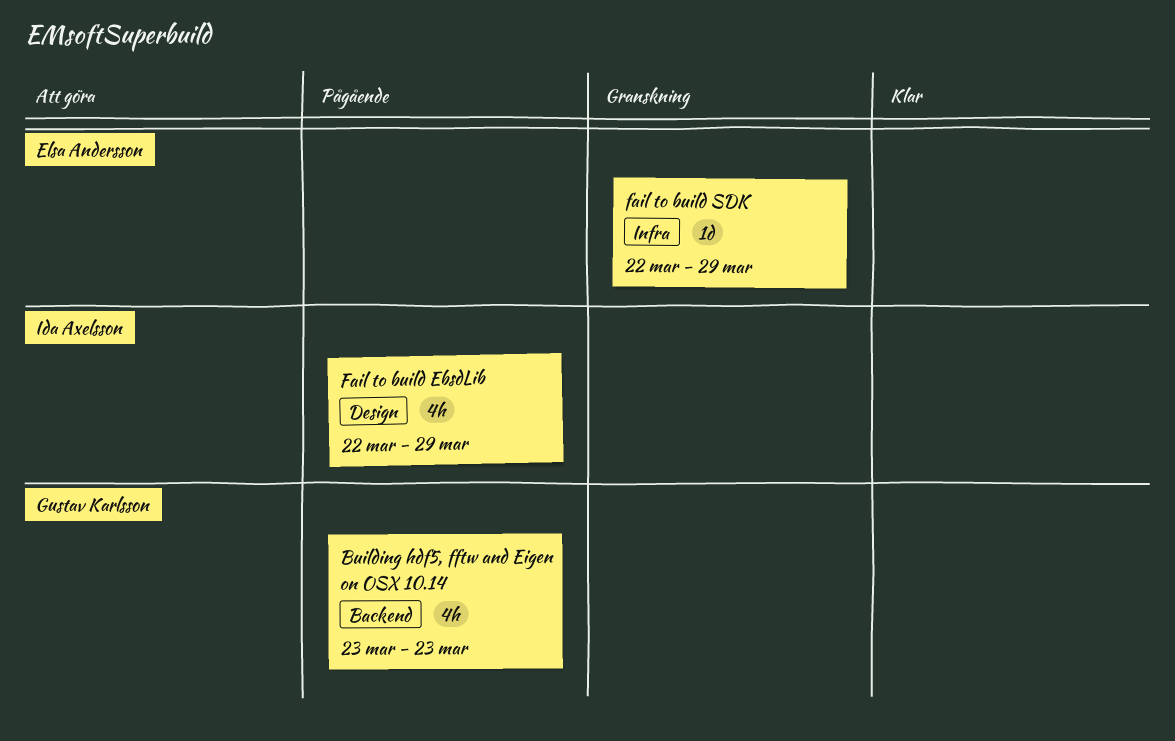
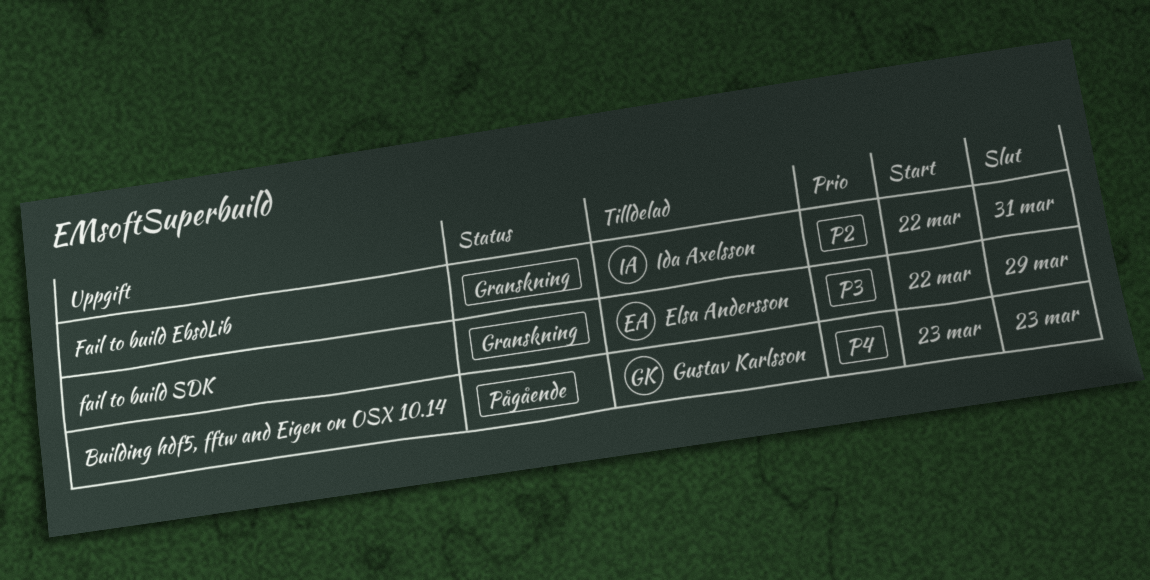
Fail to build EbsdLib, status: Pågående -> Granskning
Fail to build EbsdLib, due: Mar 29 -> Mar 31

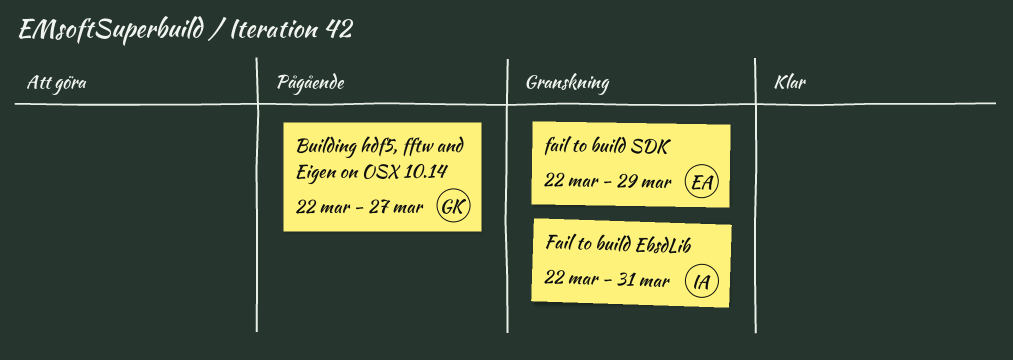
Building hdf5, fftw and Eigen on OSX 10.14, start: Mar 23 -> Mar 22
Building hdf5, fftw and Eigen on OSX 10.14, due: Mar 23 -> Mar 27

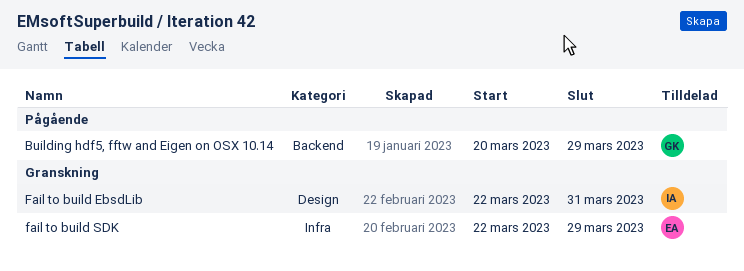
Building hdf5, fftw and Eigen on OSX 10.14, start: Mar 22 -> Mar 20
Building hdf5, fftw and Eigen on OSX 10.14, due: Mar 27 -> Mar 29

